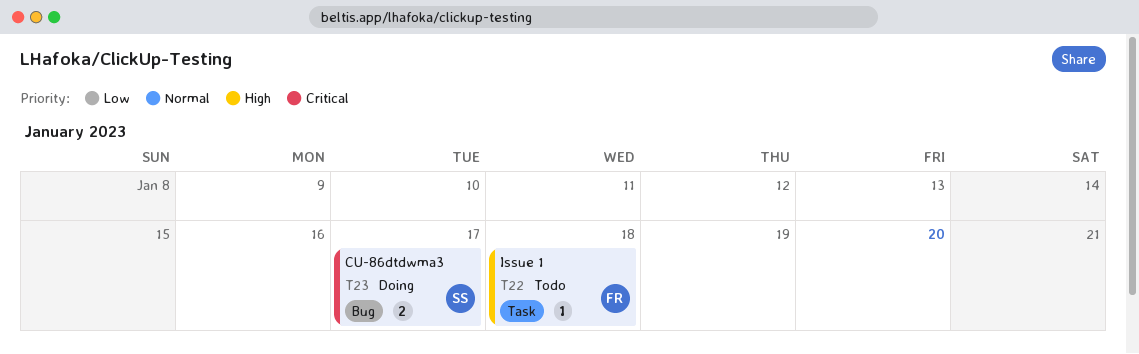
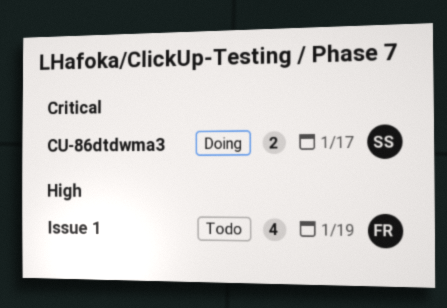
Issue 1, estimate: 1 -> 4
Issue 1, due: Jan 18 -> Jan 19

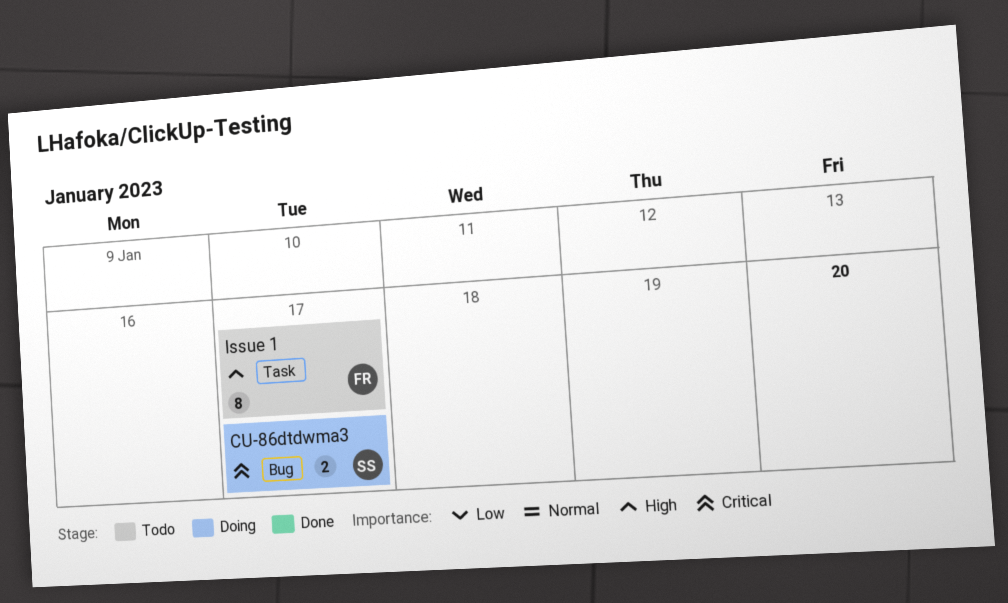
Issue 1, estimate: 4 -> 8
Issue 1, due: Jan 19 -> Jan 17

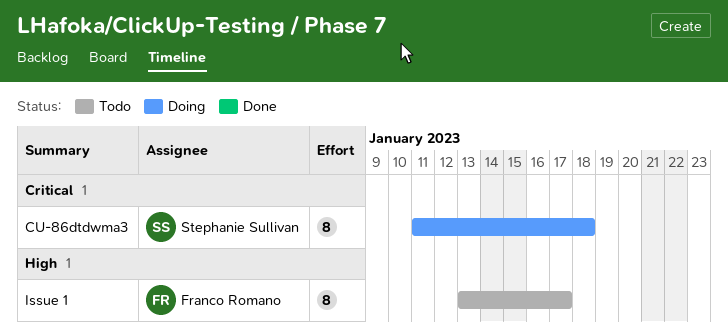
CU-86dtdwma3, estimate: 2 -> 8
CU-86dtdwma3, due: Jan 17 -> Jan 18

